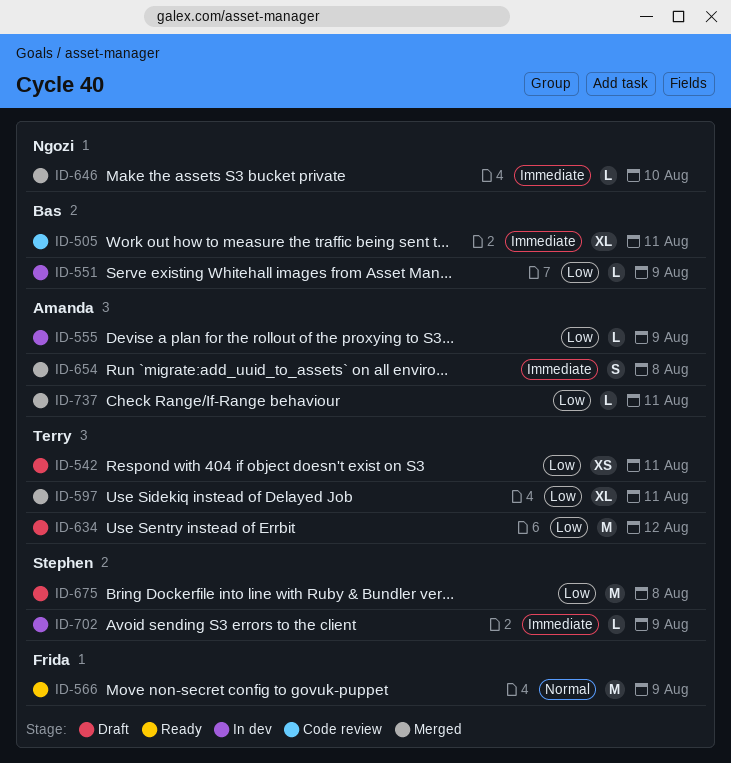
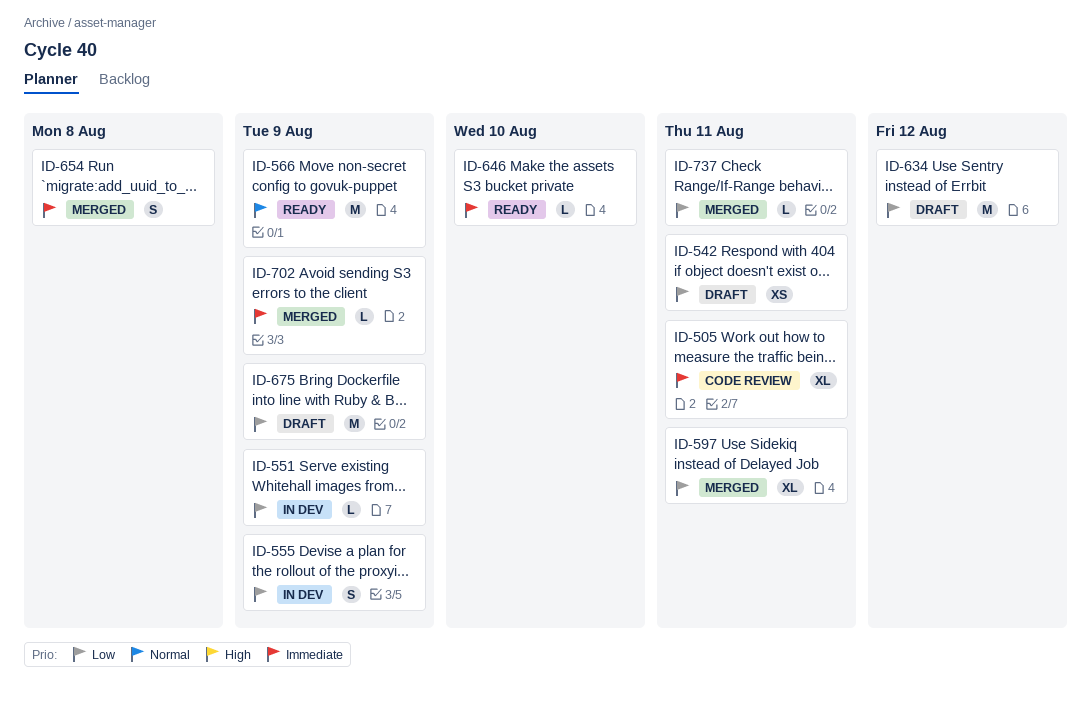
ID-555, estimate: L -> S
ID-646, status: Merged -> Ready
ID-675, due: Aug 8 -> Aug 9
ID-702, status: In dev -> Merged

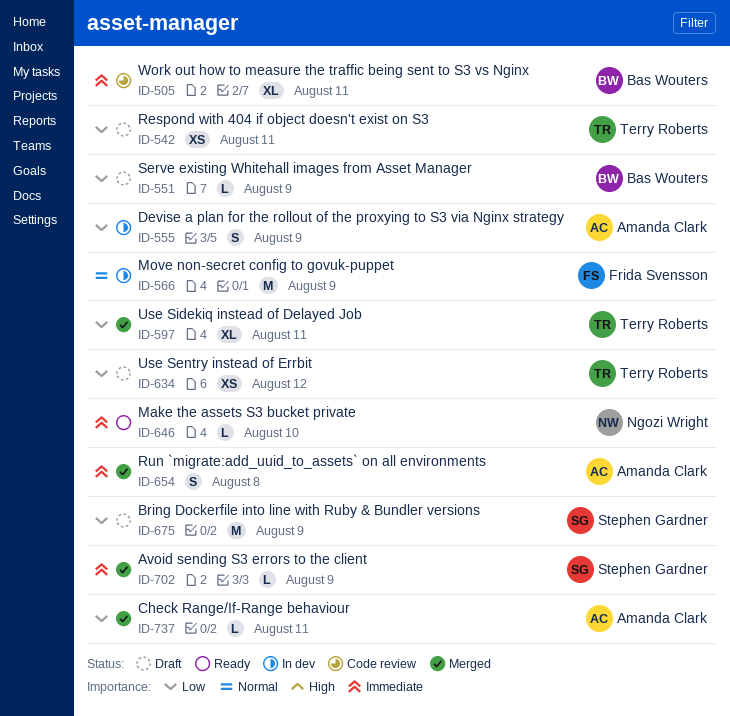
ID-551, status: In dev -> Draft
ID-566, status: Ready -> In dev
ID-634, estimate: M -> XS

